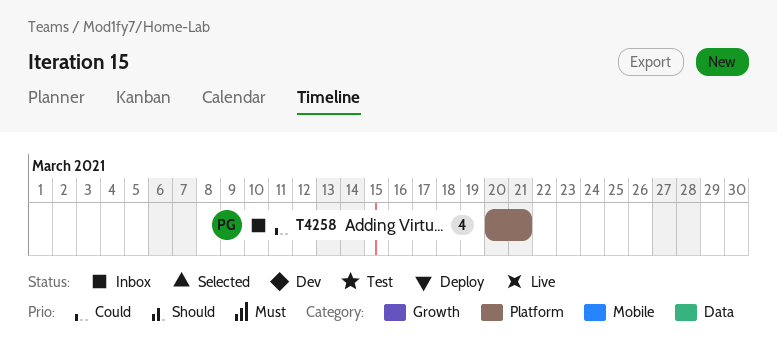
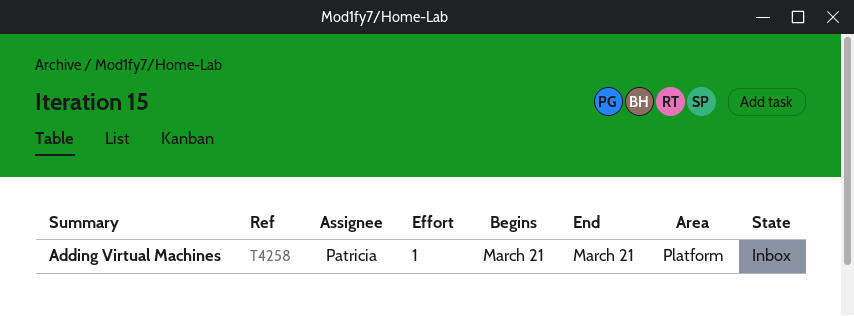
T4258, estimate: 4 -> 1
T4258, start: Mar 20 -> Mar 21

